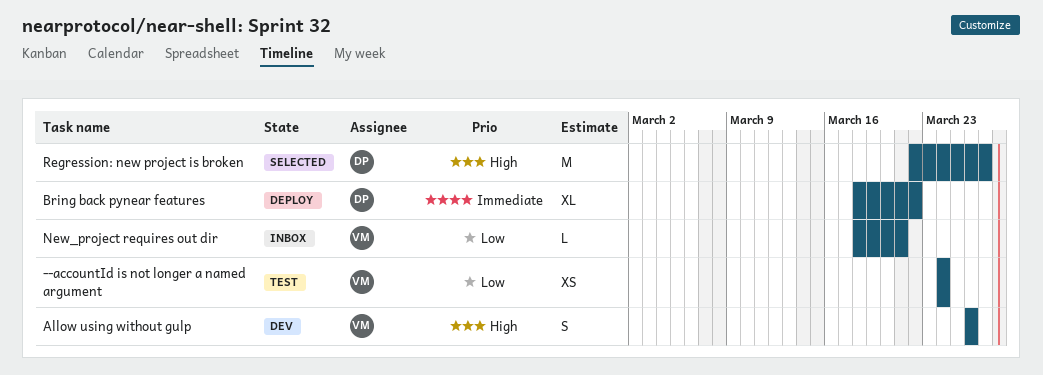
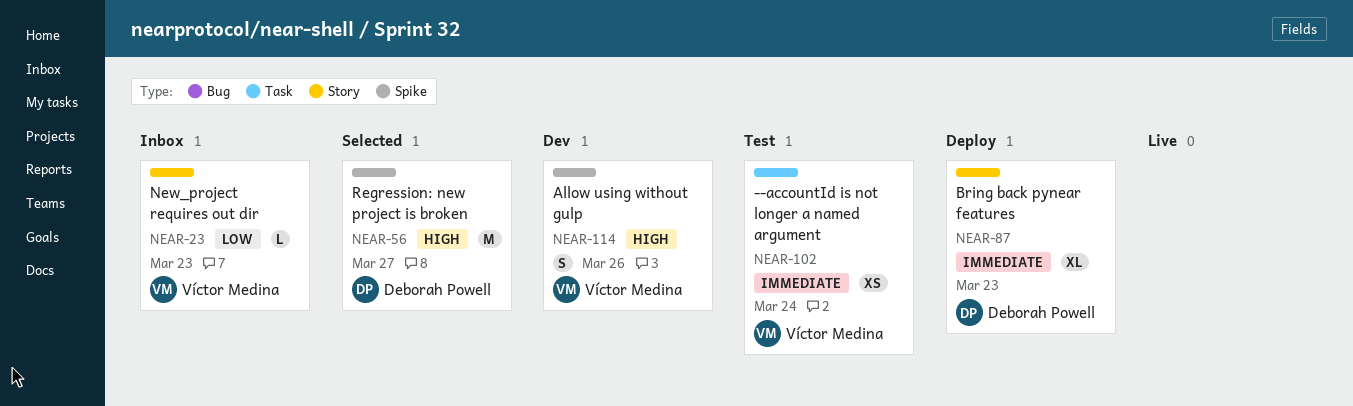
--accountId is not longer a named argument, priority: Low -> Immediate
Bring back pynear features, due: Mar 22 -> Mar 23
New_project requires out dir, due: Mar 21 -> Mar 23

